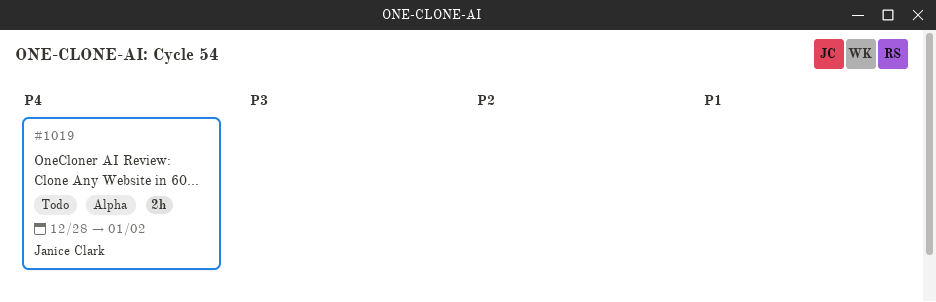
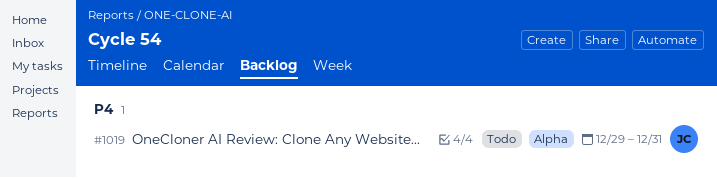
#1019, start: Dec 28 -> Dec 29
#1019, due: Jan 2 -> Dec 31

